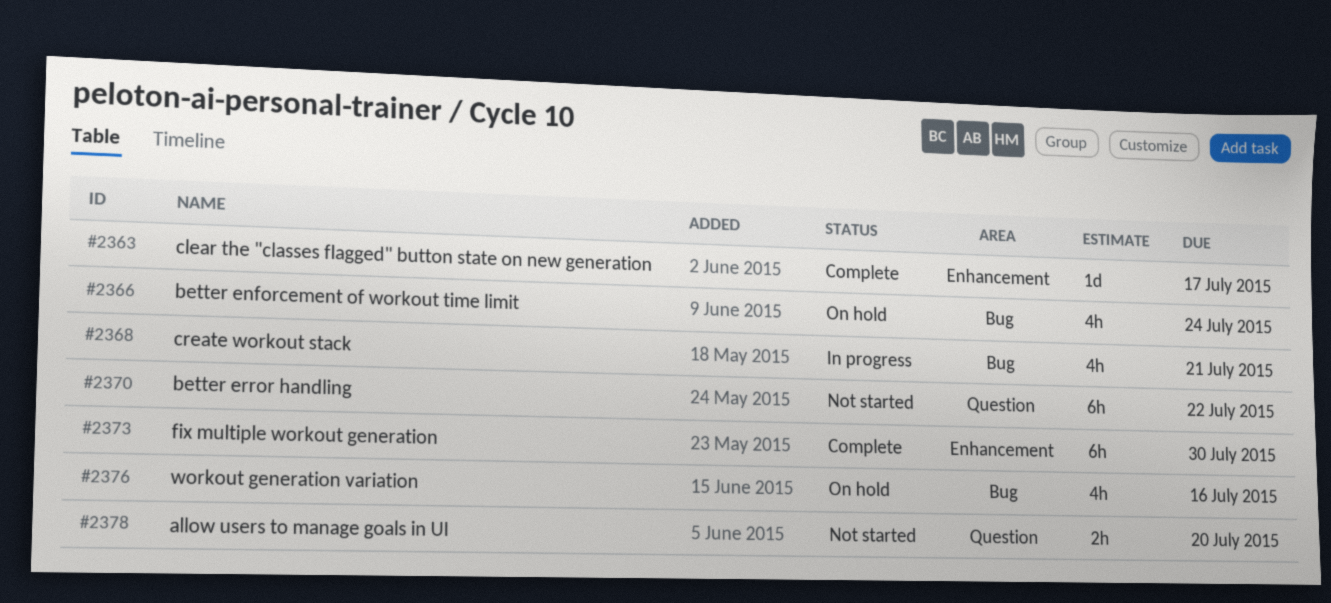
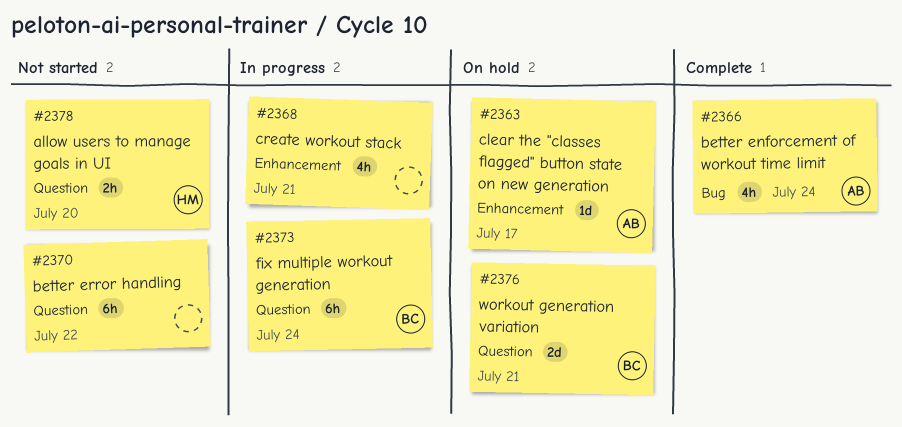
#2363, status: Complete -> On hold
#2366, status: On hold -> Complete
#2368, label: Bug -> Enhancement
#2373, status: Complete -> In progress
#2373, label: Enhancement -> Question
#2373, due: Jul 30 -> Jul 24
#2376, label: Bug -> Question
#2376, estimate: 4h -> 2d
#2376, due: Jul 16 -> Jul 21

